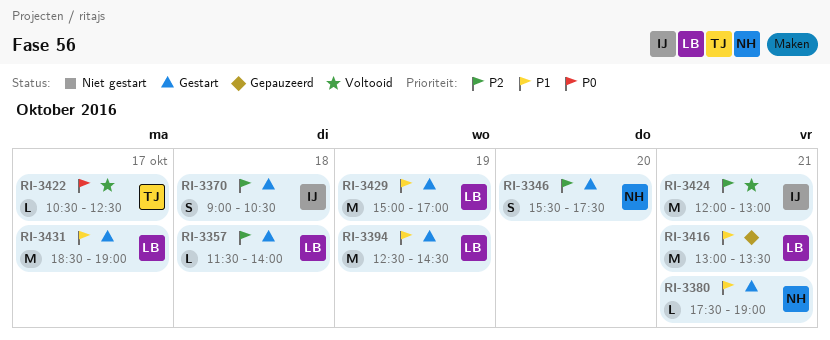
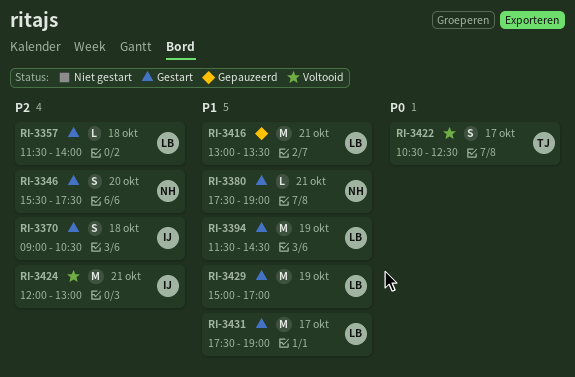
RI-3394, begins: 12:30 -> 11:30
RI-3422, estimate: L -> S
RI-3431, begins: 18:30 -> 17:30

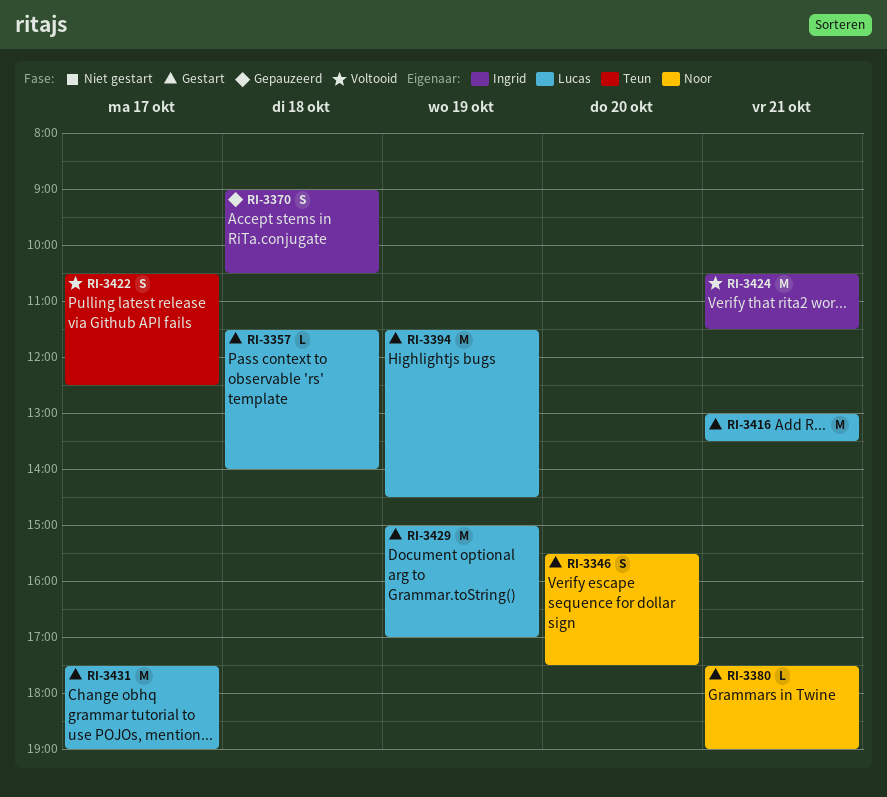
RI-3370, status: Gestart -> Gepauzeerd
RI-3416, status: Gepauzeerd -> Gestart
RI-3424, begins: 12:00 -> 10:30
RI-3424, ends: 13:00 -> 11:30

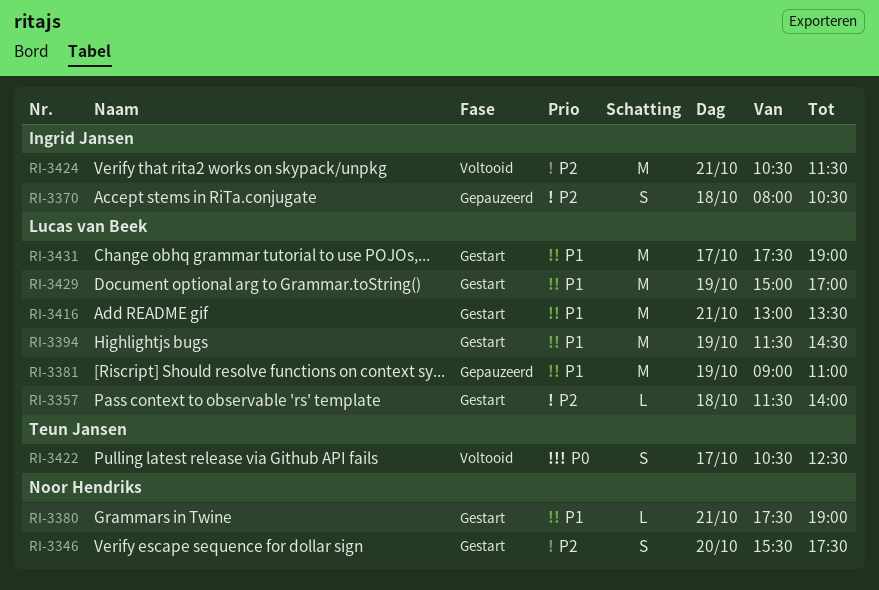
RI-3370, begins: 09:00 -> 08:00
RI-3381: none -> present

